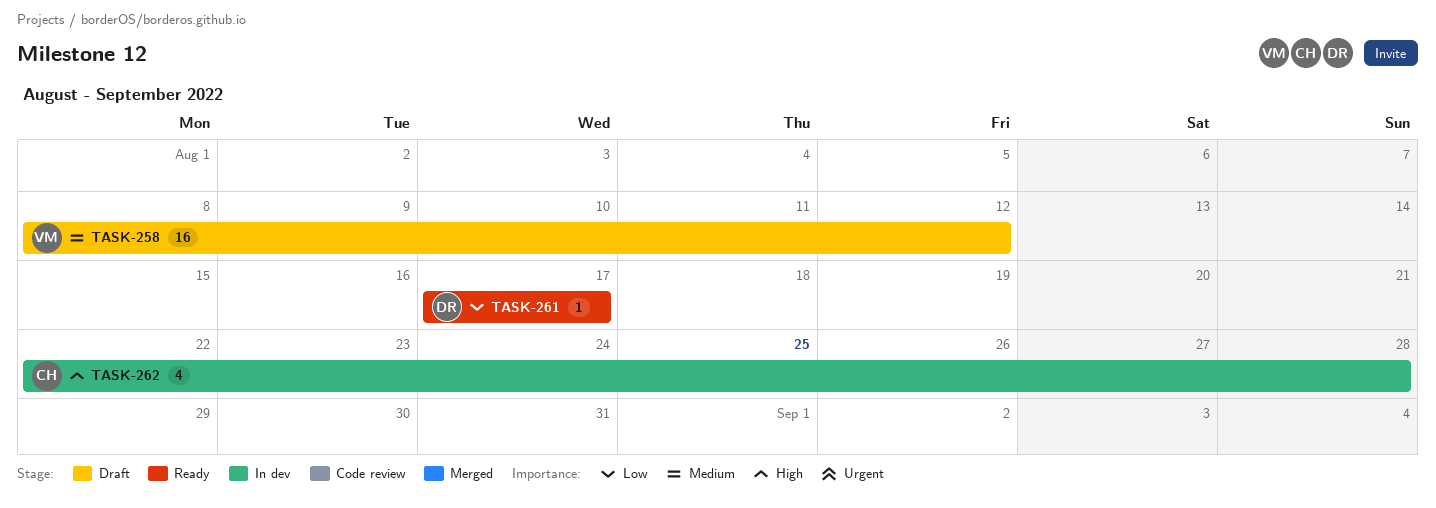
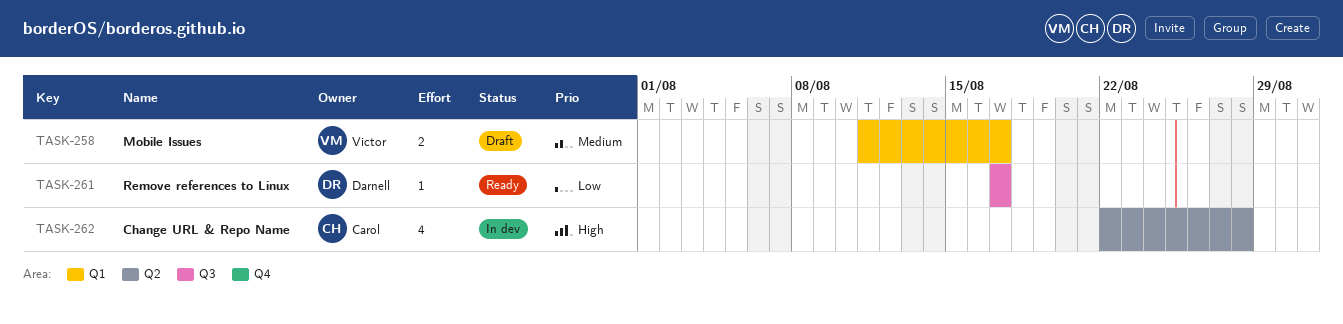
TASK-258, estimate: 16 -> 2
TASK-258, start: Aug 8 -> Aug 11
TASK-258, due: Aug 12 -> Aug 17

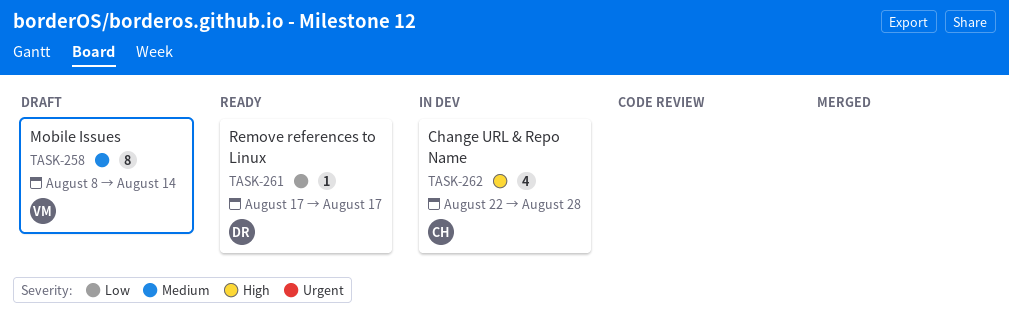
TASK-258, estimate: 2 -> 8
TASK-258, start: Aug 11 -> Aug 8
TASK-258, due: Aug 17 -> Aug 14

